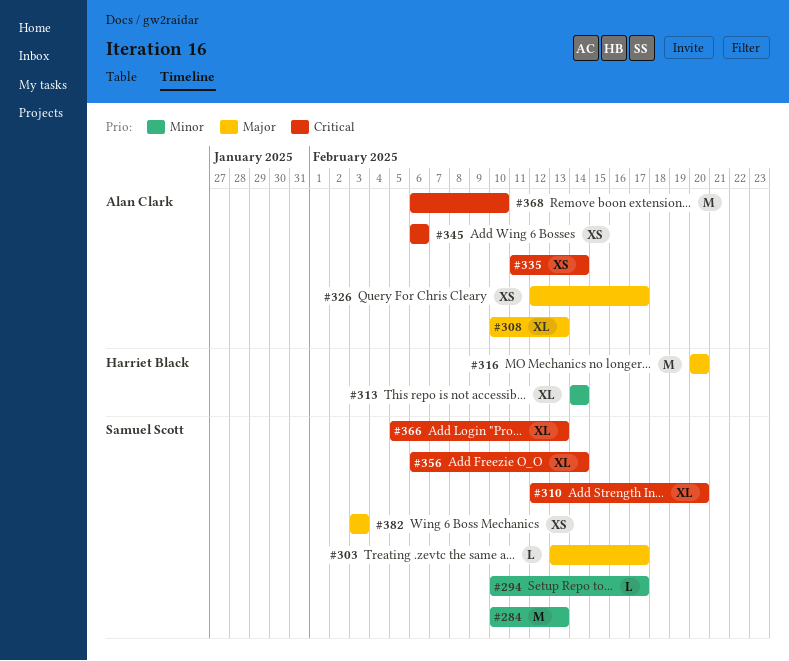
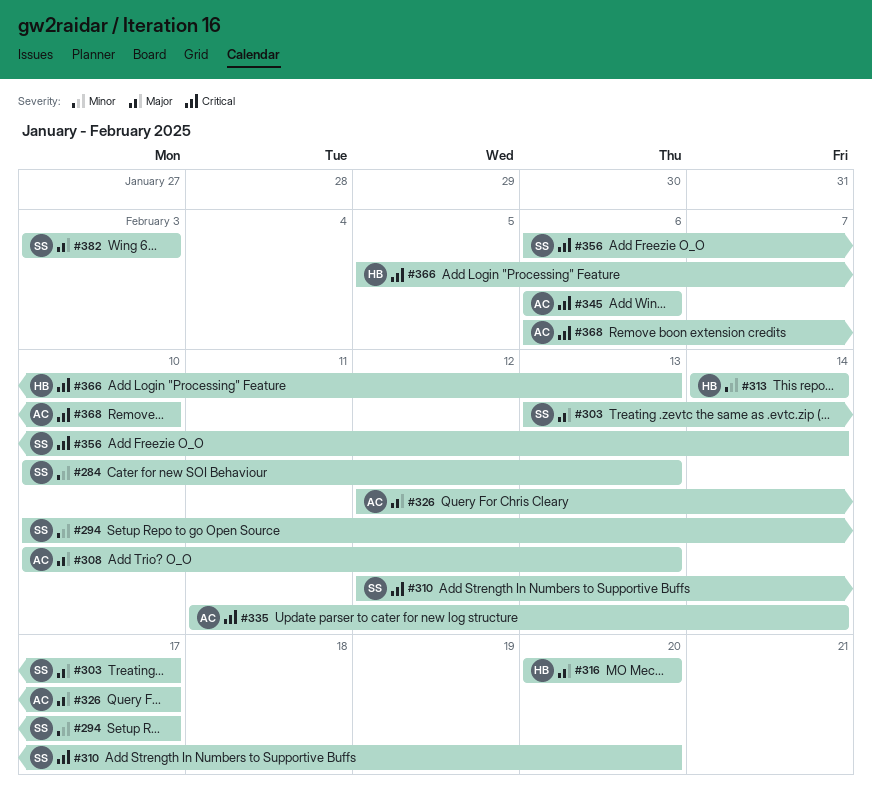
#366, owner: Samuel Scott -> Harriet Black

